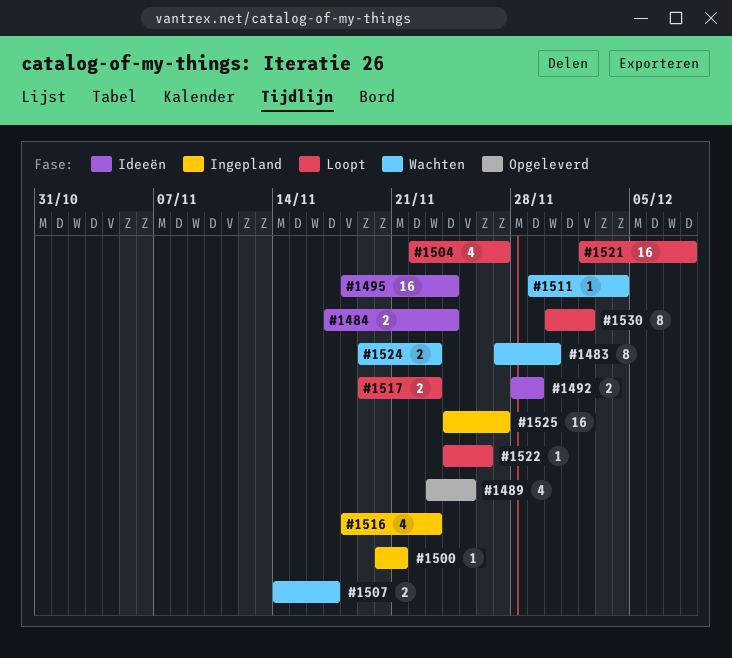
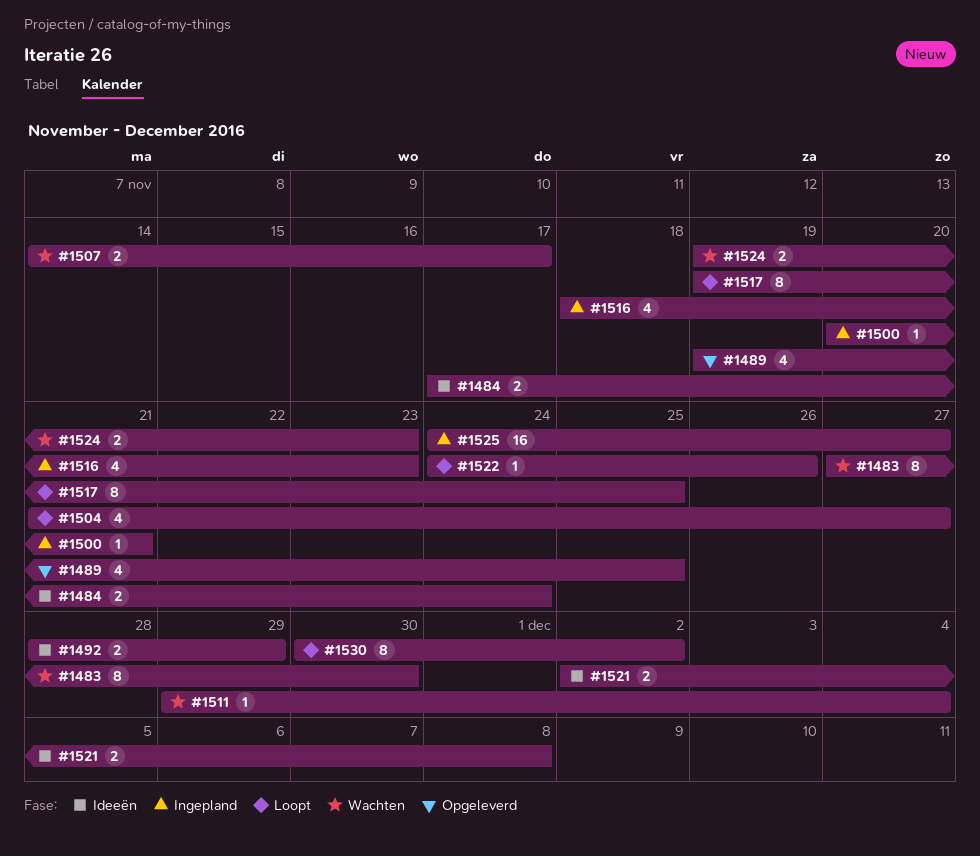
#1489, start: Nov 23 -> Nov 19
#1495: present -> none
#1504, start: Nov 22 -> Nov 21
#1517, estimate: 2 -> 8
#1517, due: Nov 23 -> Nov 25
#1521, status: Loopt -> Ideeën
#1521, estimate: 16 -> 2

